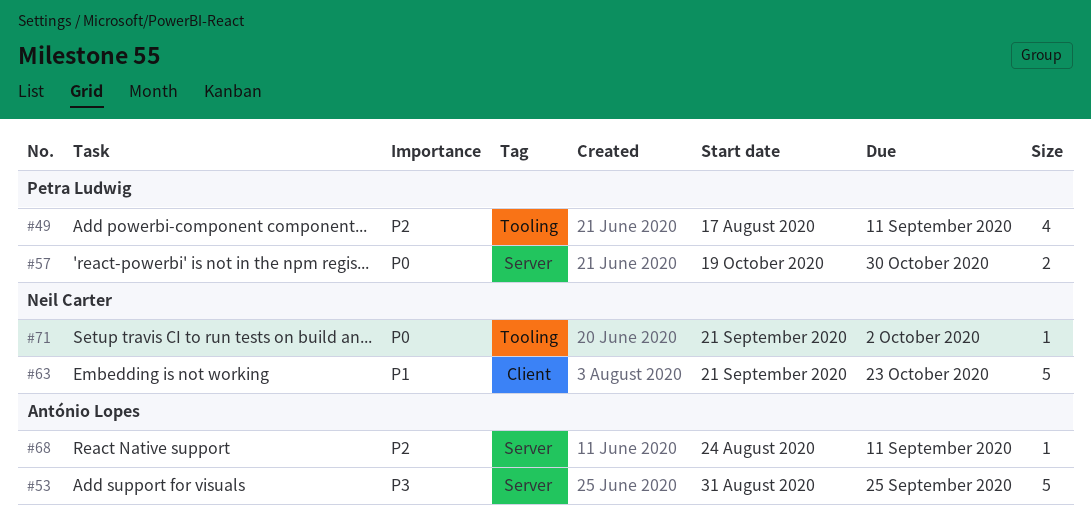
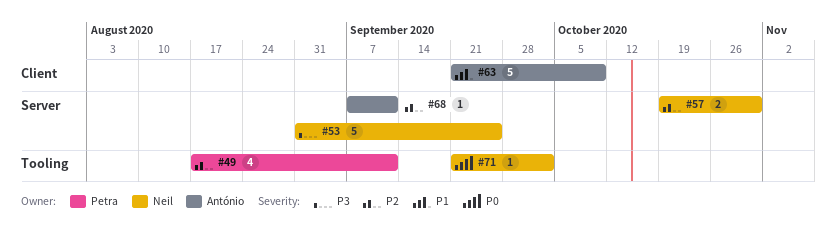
#53, owner: António Lopes -> Neil Carter
#57, owner: Petra Ludwig -> Neil Carter
#57, priority: P0 -> P2
#63, owner: Neil Carter -> António Lopes
#63, due: Oct 23 -> Oct 9
#68, start: Aug 24 -> Sep 7

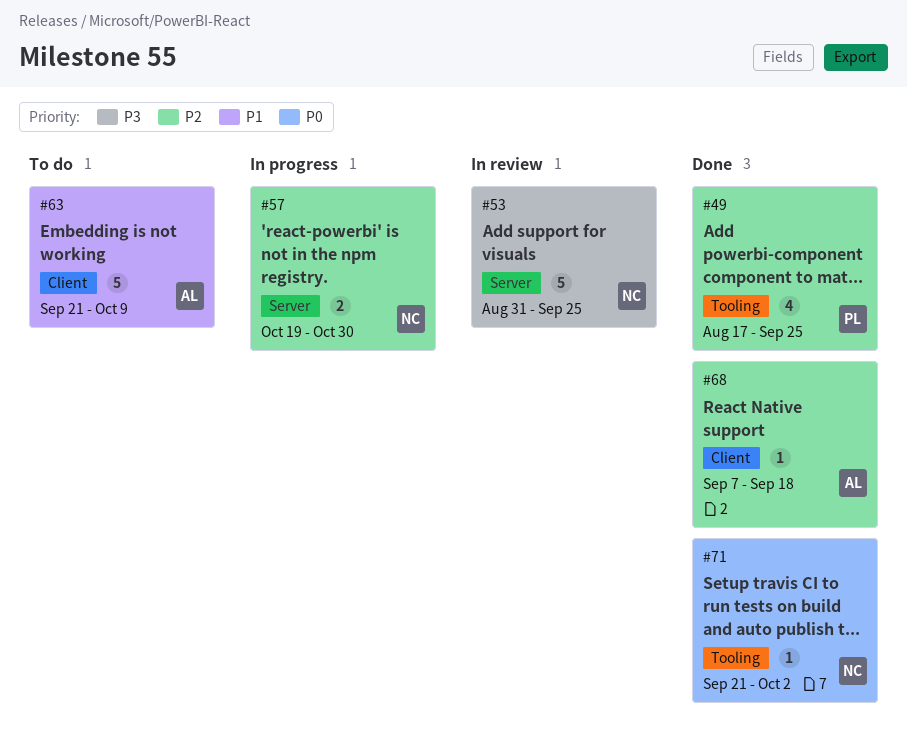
#49, due: Sep 11 -> Sep 25
#68, label: Server -> Client
#68, due: Sep 11 -> Sep 18

